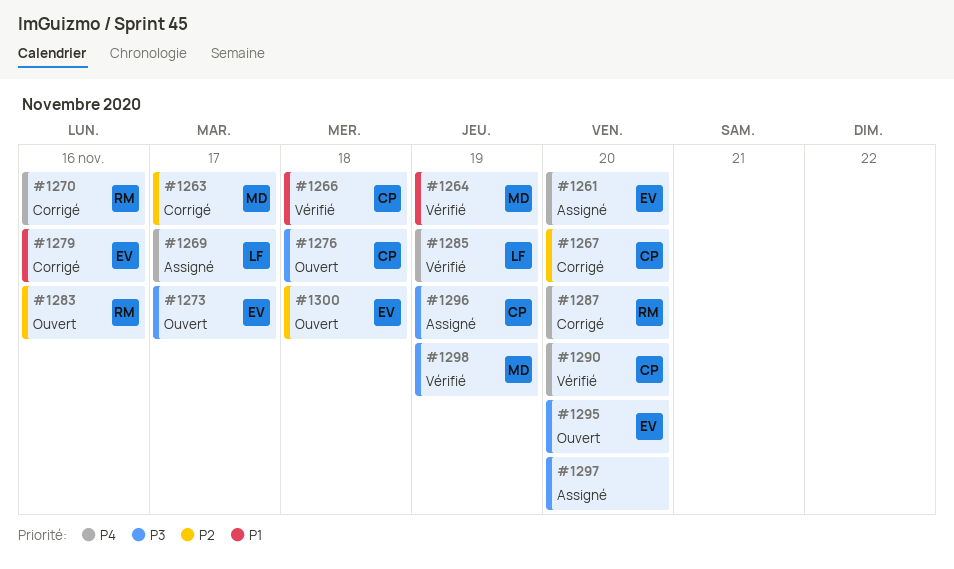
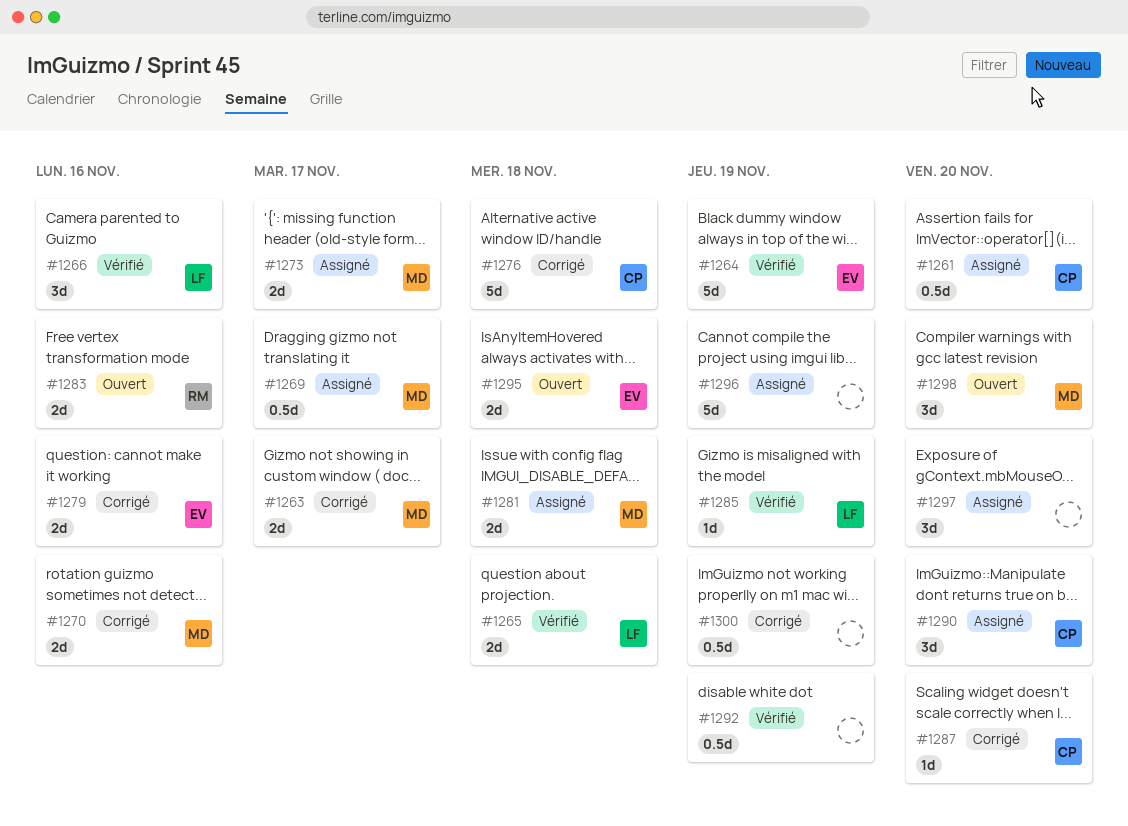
#1261, owner: EV -> CP
#1264, owner: MD -> EV
#1265: none -> present
#1266, owner: CP -> LF
#1266, due: Nov 18 -> Nov 16
#1267: present -> none
#1269, owner: LF -> MD
#1270, owner: RM -> MD
#1273, status: Ouvert -> Assigné
#1273, owner: EV -> MD
#1276, status: Ouvert -> Corrigé
#1281: none -> present
#1287, owner: RM -> CP
#1290, status: Vérifié -> Assigné
#1292: none -> present
#1295, due: Nov 20 -> Nov 18
#1296, owner: CP -> none
#1298, status: Vérifié -> Ouvert
#1298, due: Nov 19 -> Nov 20
#1300, status: Ouvert -> Corrigé
#1300, owner: EV -> none
#1300, due: Nov 18 -> Nov 19

